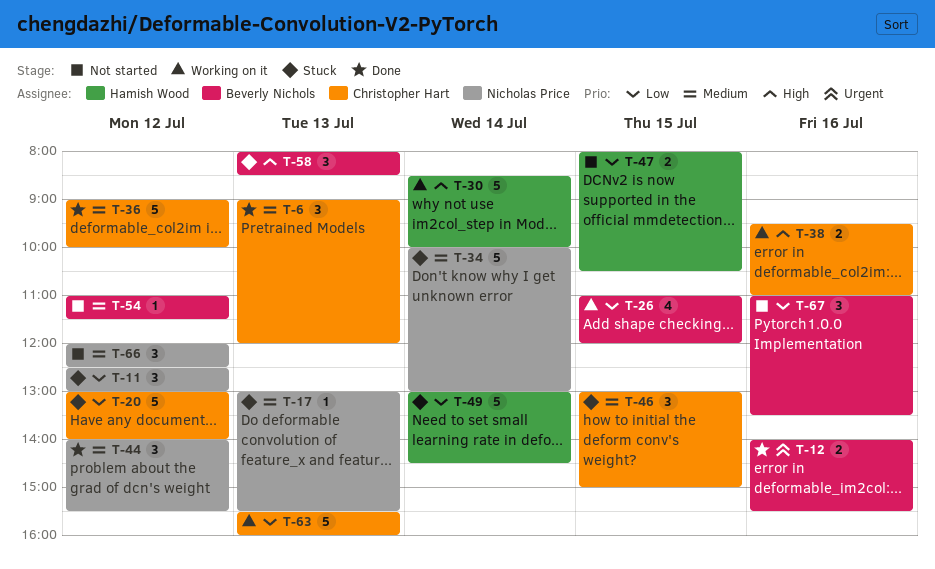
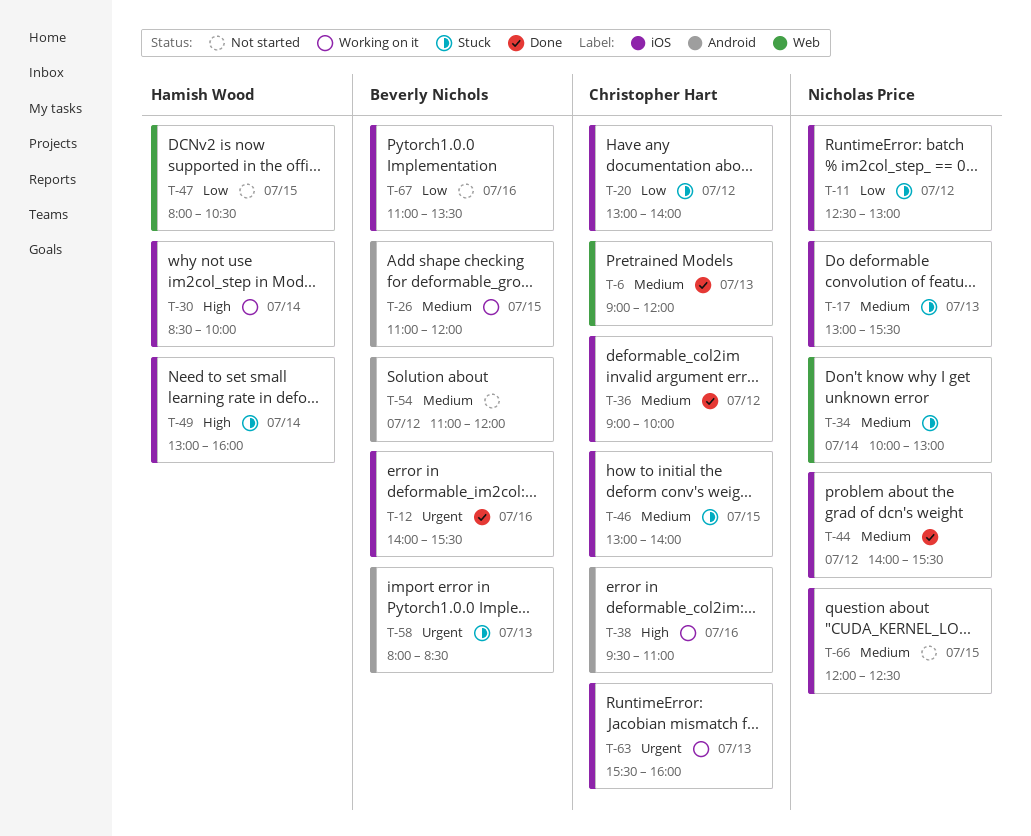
T-26, priority: Low -> Medium
T-46, ends: 15:00 -> 14:00
T-49, priority: Low -> High
T-49, ends: 14:30 -> 16:00
T-54, ends: 11:30 -> 12:00
T-58, priority: High -> Urgent
T-63, priority: Low -> Urgent
T-66, day: Jul 12 -> Jul 15

